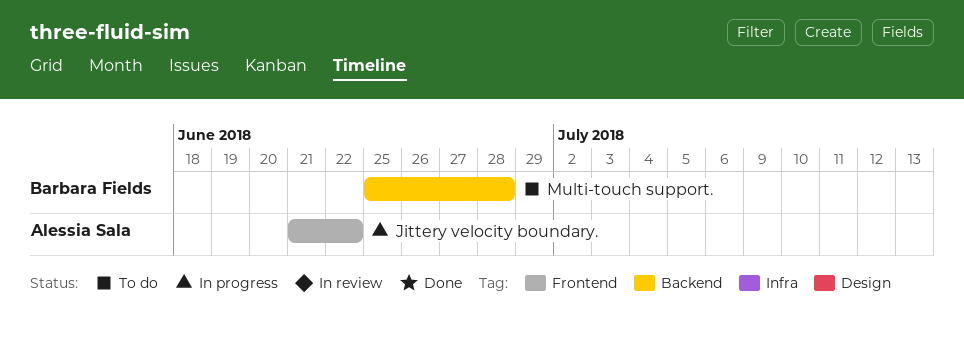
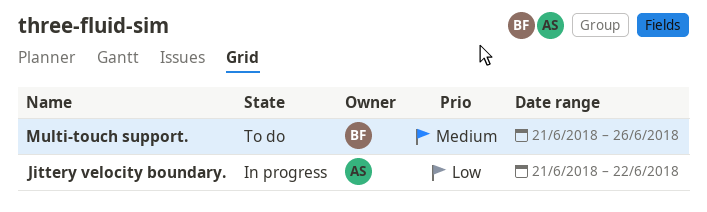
Multi-touch support., start: Jun 25 -> Jun 21
Multi-touch support., due: Jun 28 -> Jun 26

